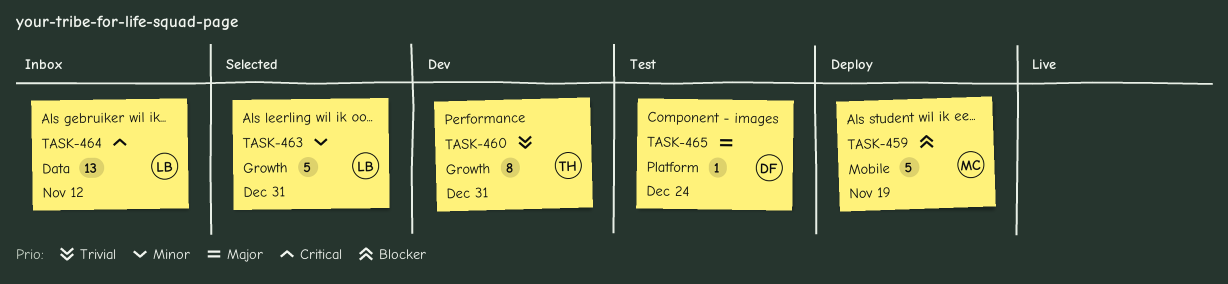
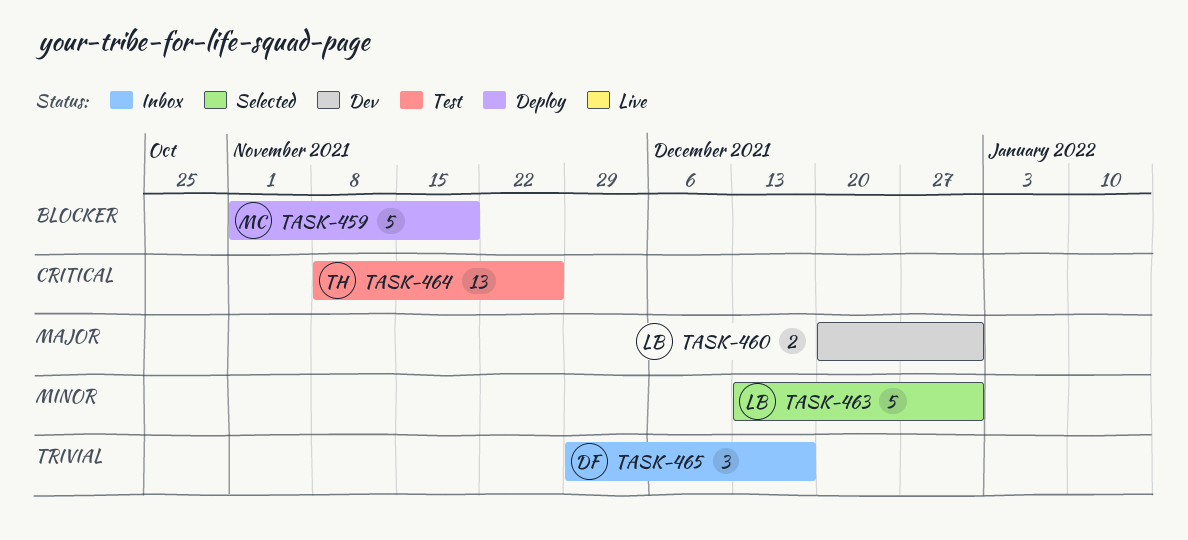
TASK-460, owner: TH -> LB
TASK-460, priority: Trivial -> Major
TASK-460, estimate: 8 -> 2
TASK-464, status: Inbox -> Test
TASK-464, owner: LB -> TH
TASK-464, due: Nov 12 -> Nov 26
TASK-465, status: Test -> Inbox
TASK-465, priority: Major -> Trivial
TASK-465, estimate: 1 -> 3
TASK-465, due: Dec 24 -> Dec 17

